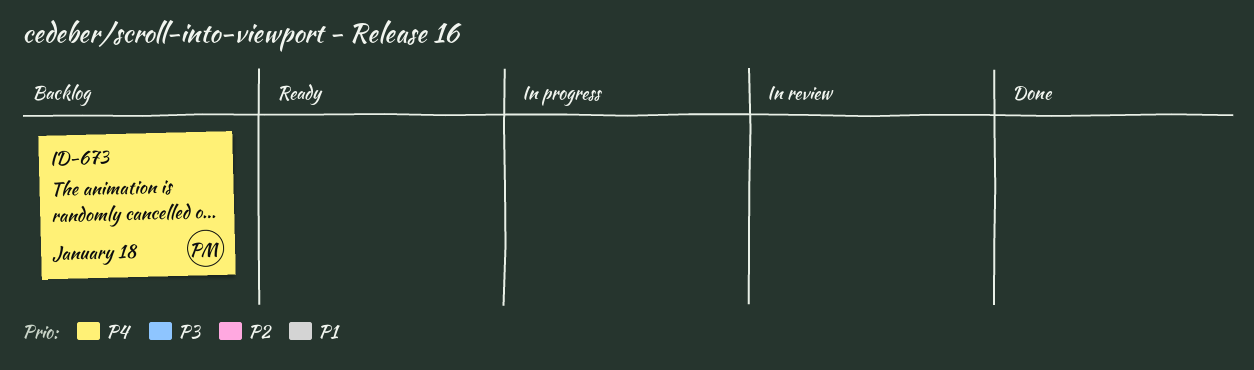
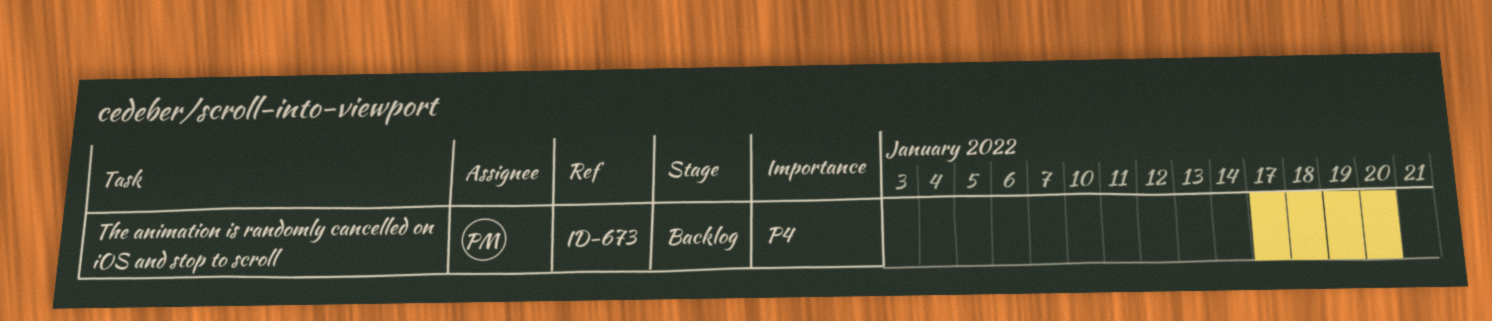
ID-673, due: Jan 18 -> Jan 20

